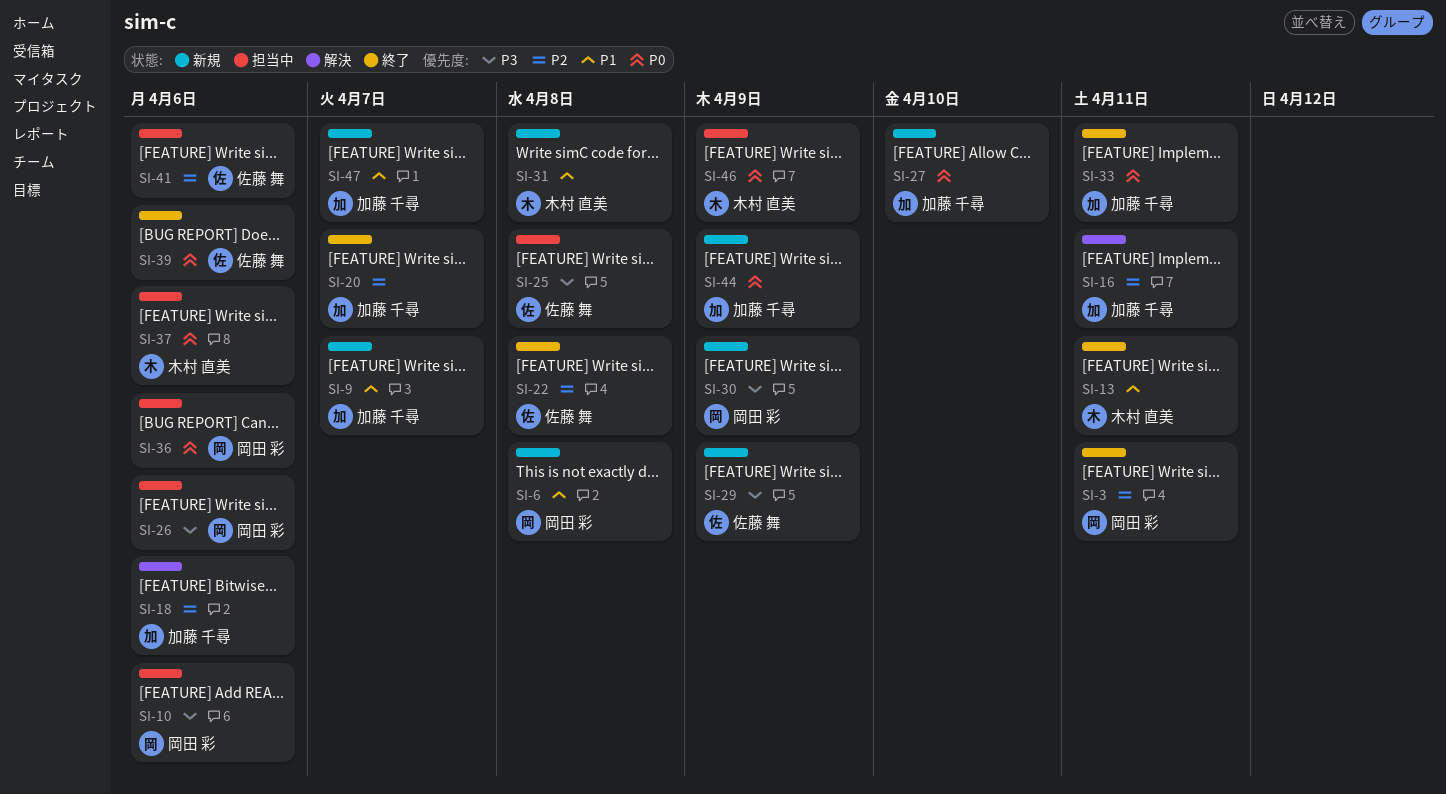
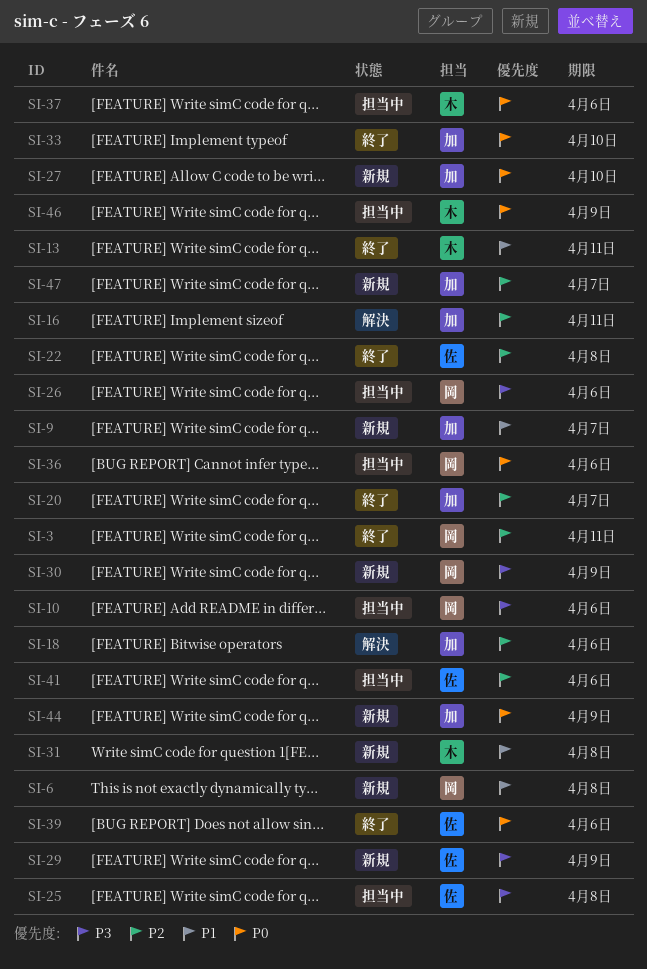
SI-33, due: Apr 11 -> Apr 10
SI-47, priority: P1 -> P2

